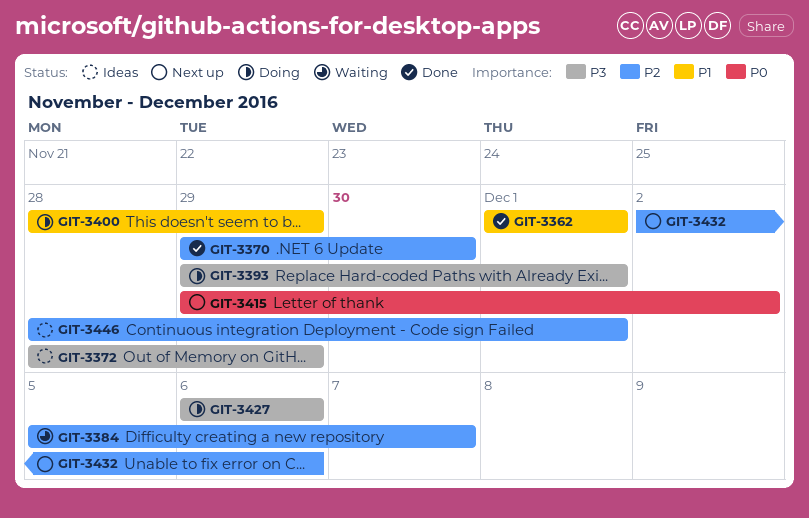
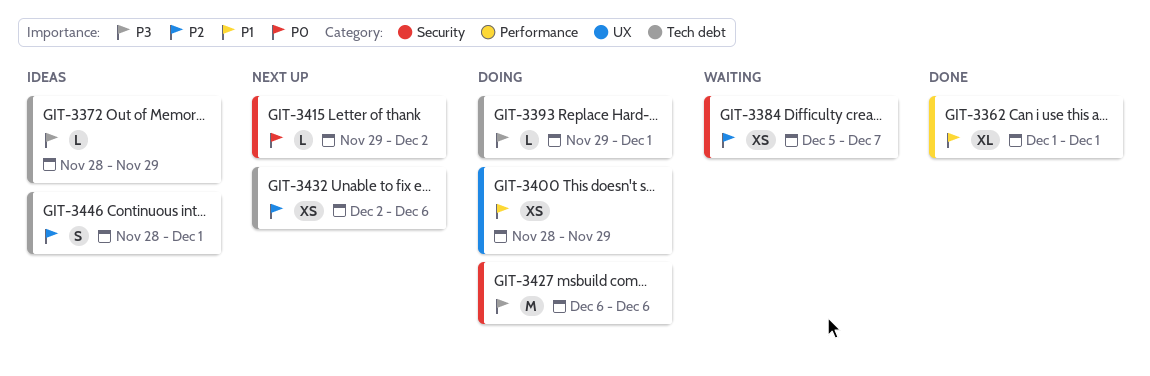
GIT-3370: present -> none

